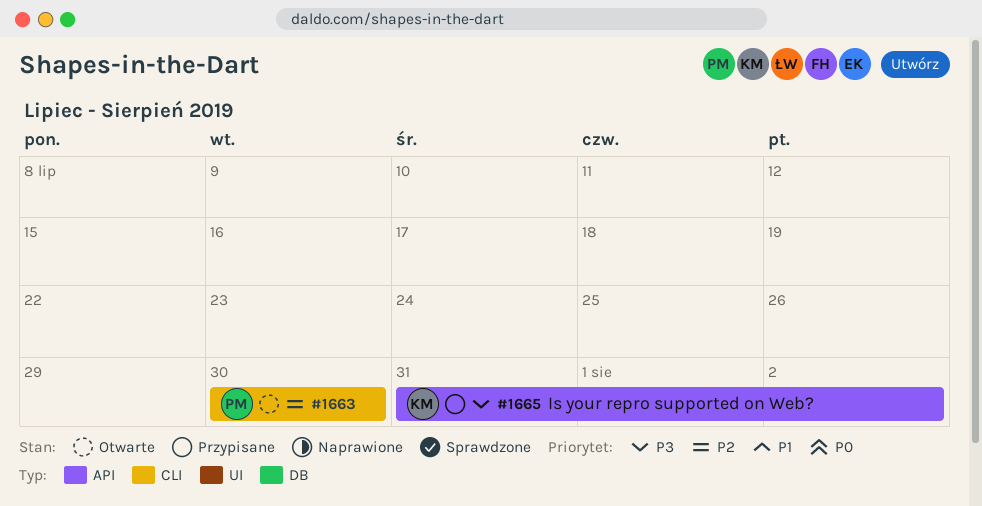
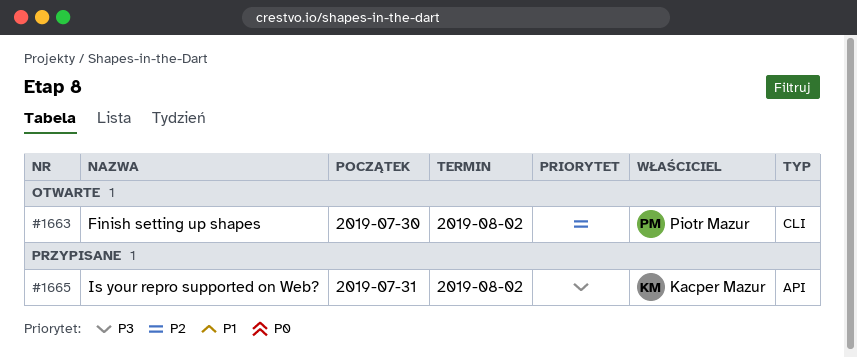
#1663, due: Jul 30 -> Aug 2

